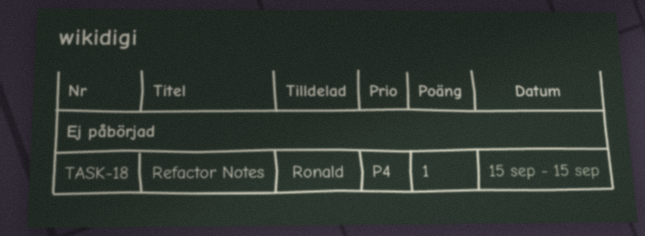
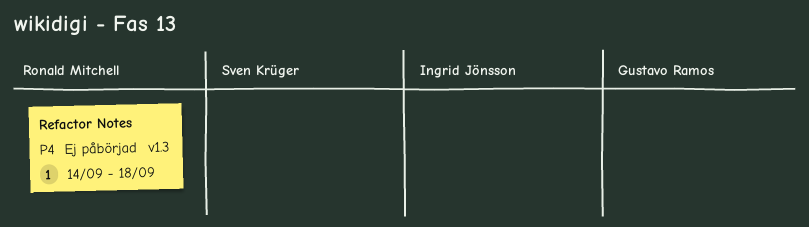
Refactor Notes, start: Sep 15 -> Sep 14
Refactor Notes, due: Sep 15 -> Sep 18

